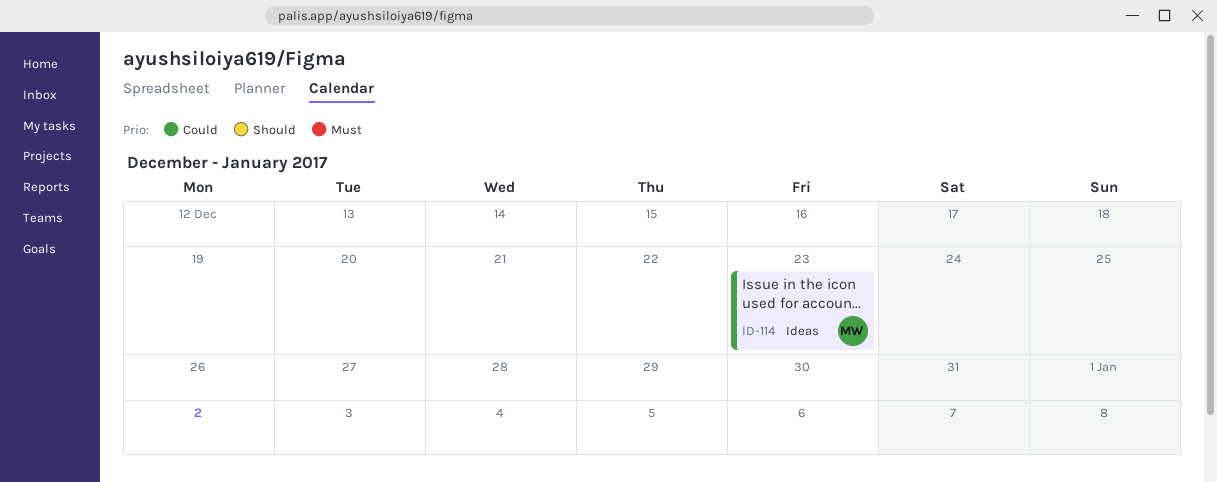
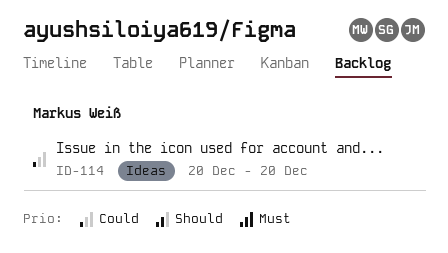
ID-114, due: Dec 23 -> Dec 20

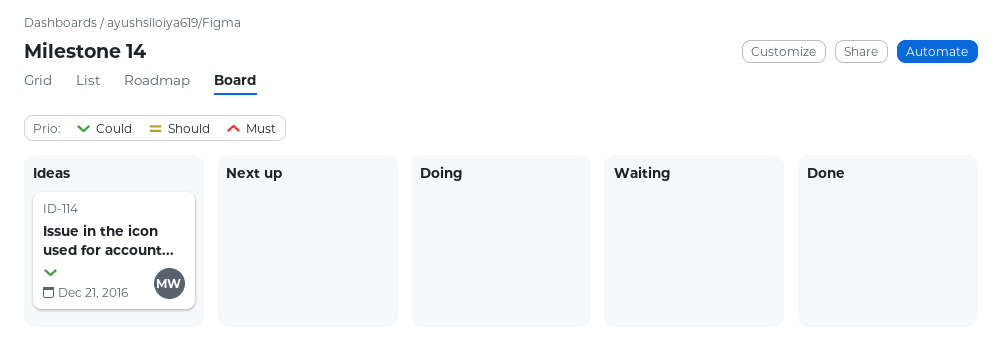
ID-114, due: Dec 20 -> Dec 21

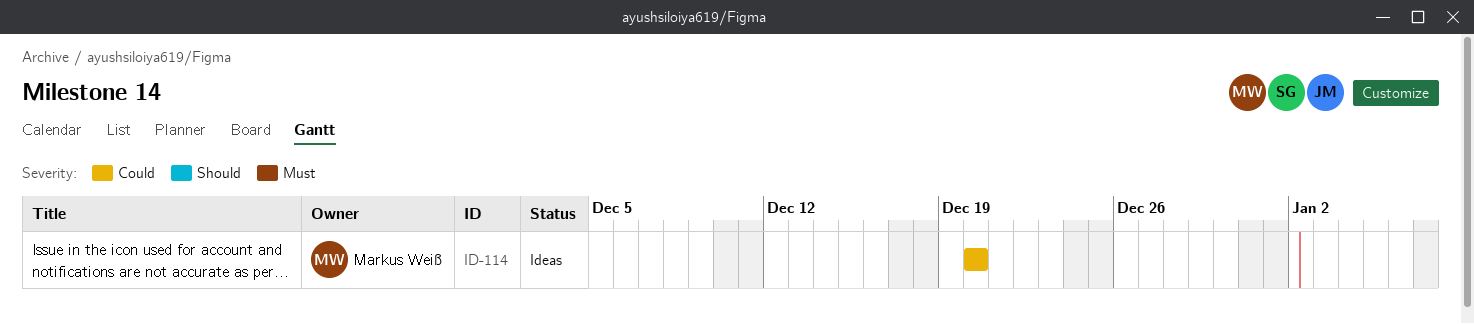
ID-114, due: Dec 21 -> Dec 20

